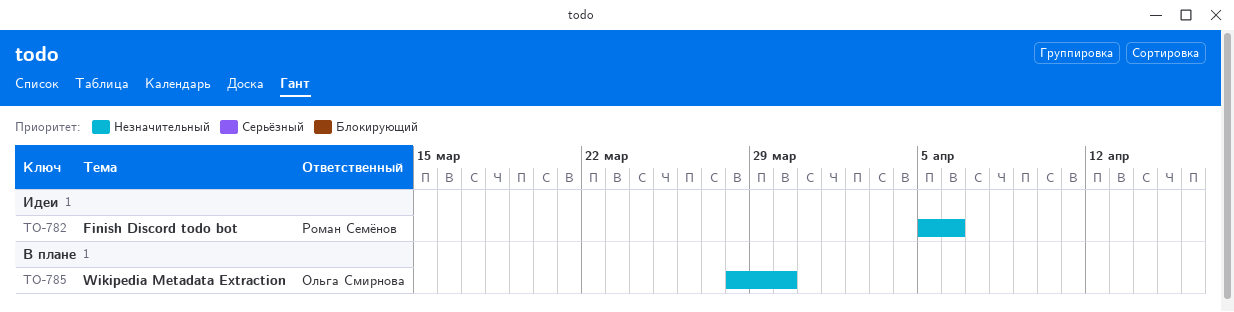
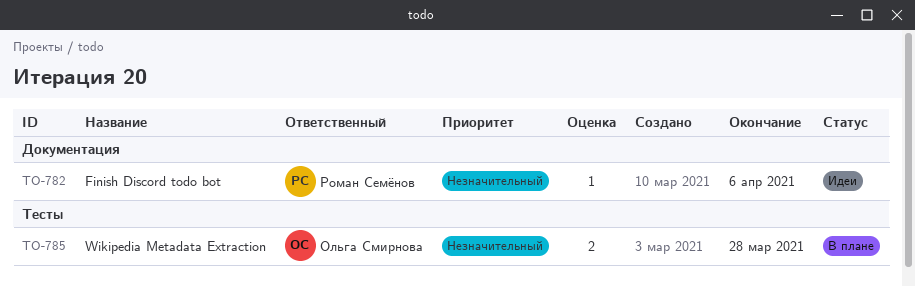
TO-785, due: Mar 30 -> Mar 28

